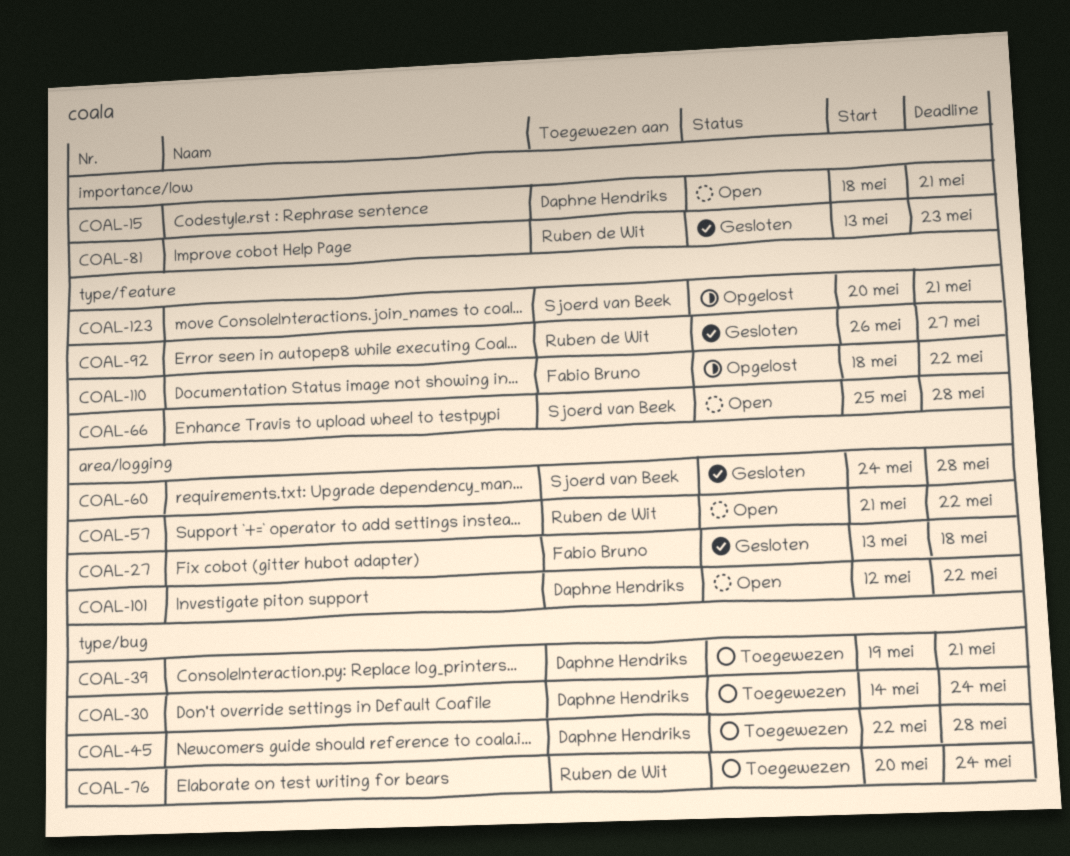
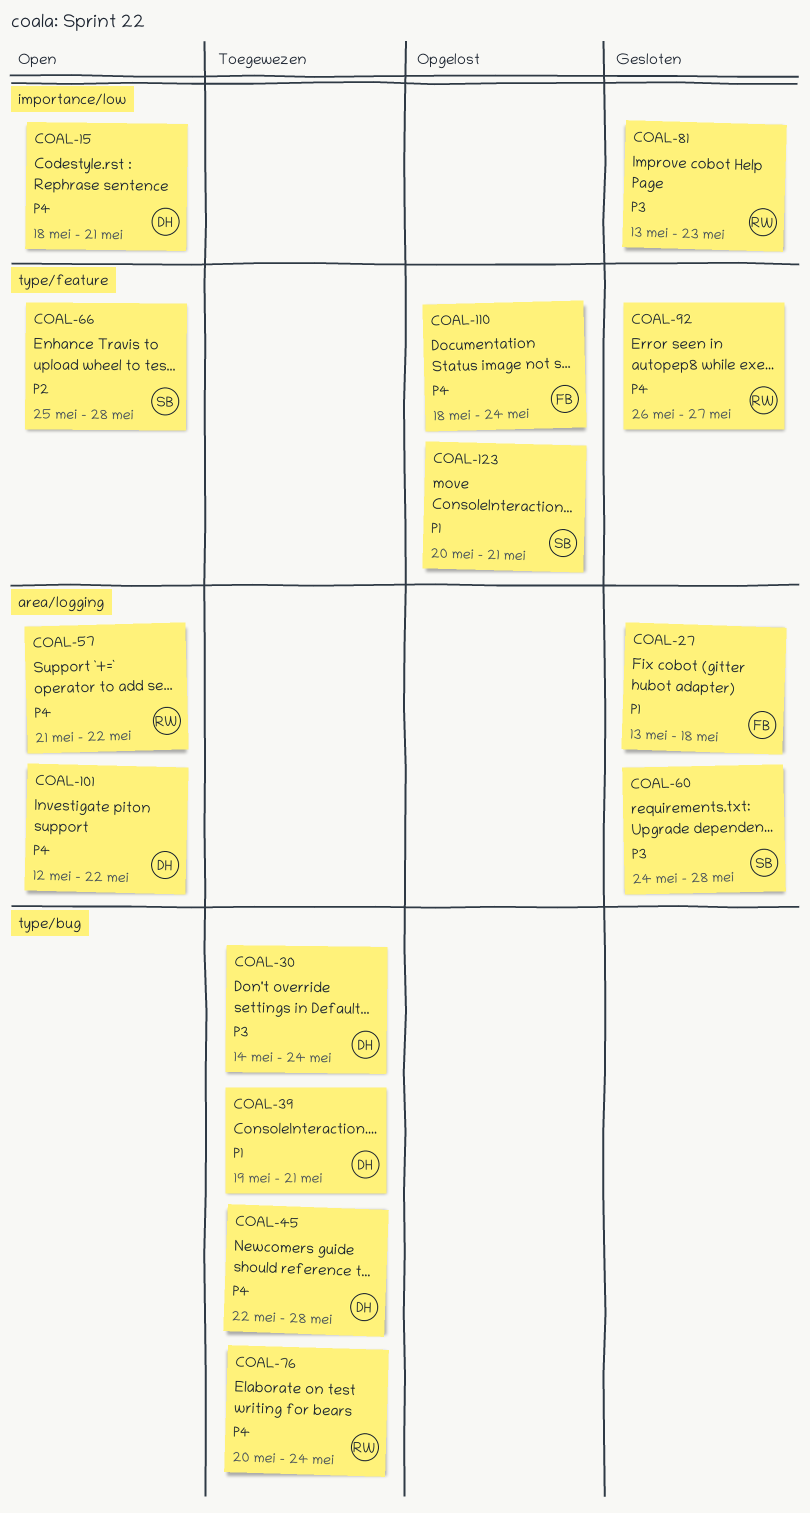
COAL-110, due: May 22 -> May 24

